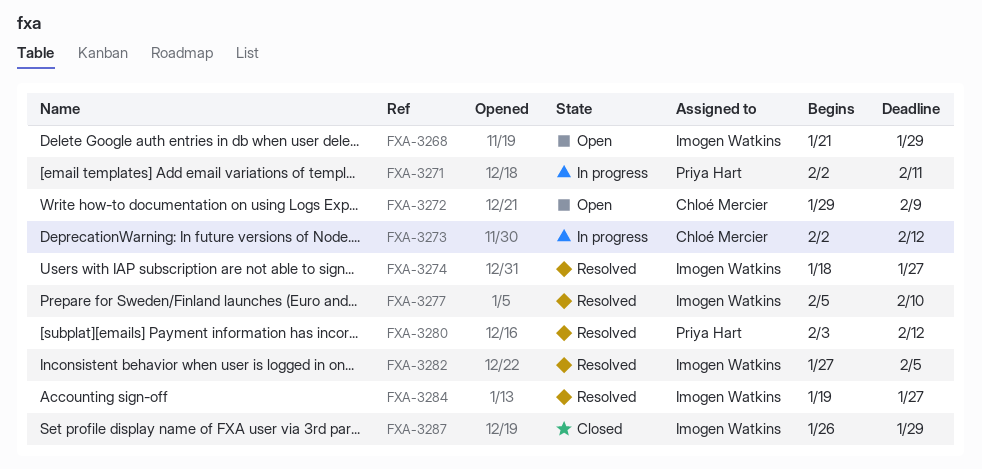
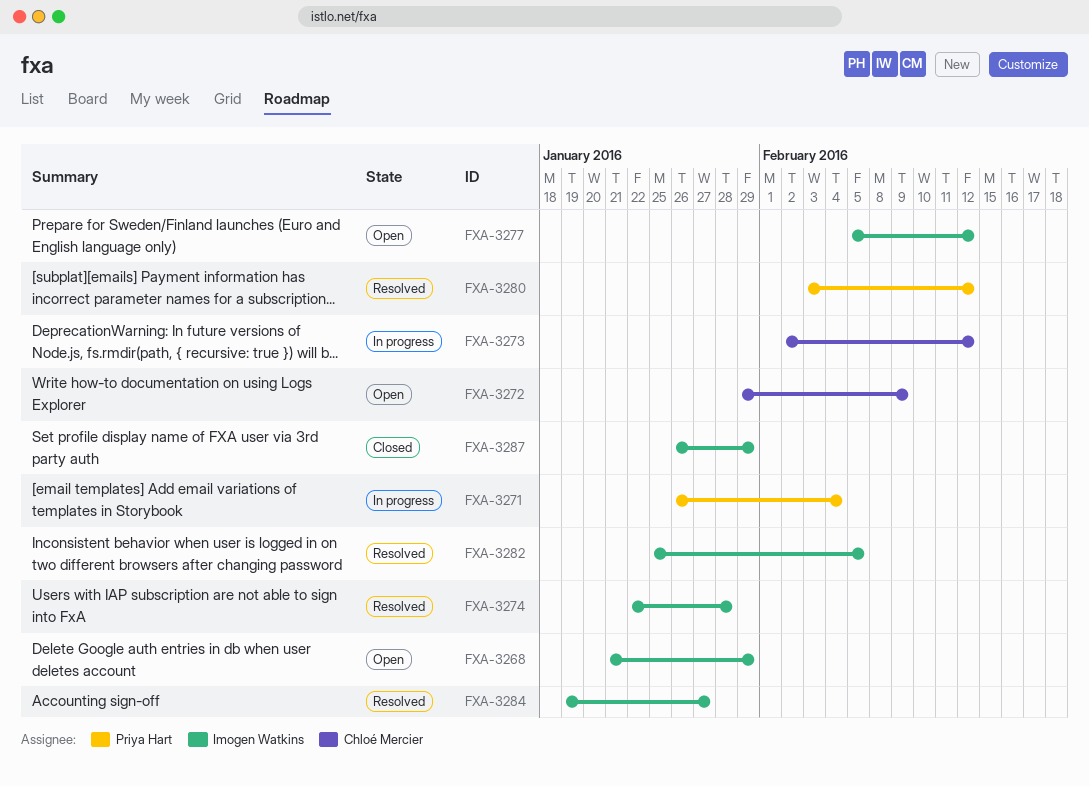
FXA-3271, start: Feb 2 -> Jan 26
FXA-3271, due: Feb 11 -> Feb 4
FXA-3274, start: Jan 18 -> Jan 22
FXA-3274, due: Jan 27 -> Jan 28
FXA-3277, status: Resolved -> Open
FXA-3277, due: Feb 10 -> Feb 12
FXA-3282, start: Jan 27 -> Jan 25

